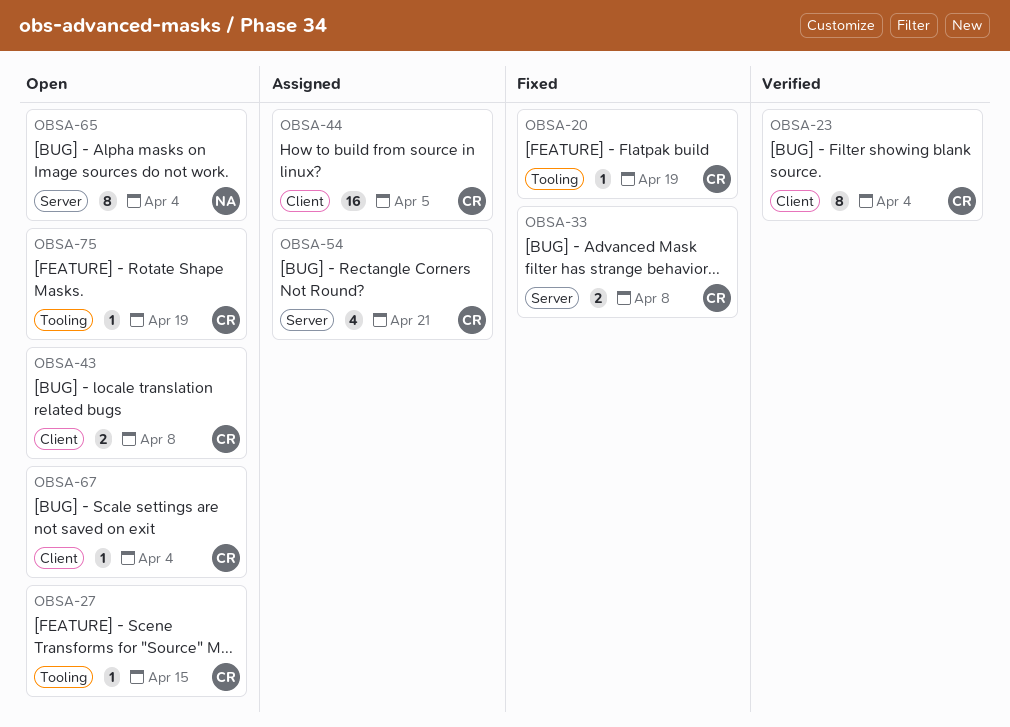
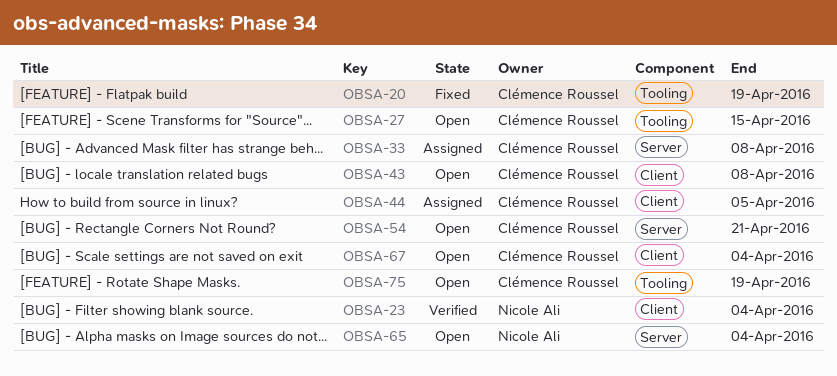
OBSA-23, owner: Clémence Roussel -> Nicole Ali
OBSA-33, status: Fixed -> Assigned
OBSA-54, status: Assigned -> Open

